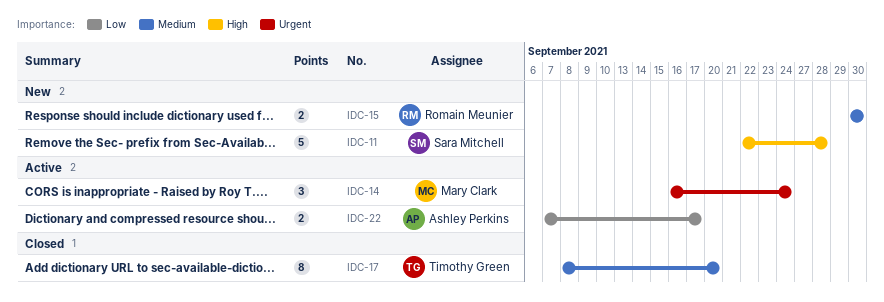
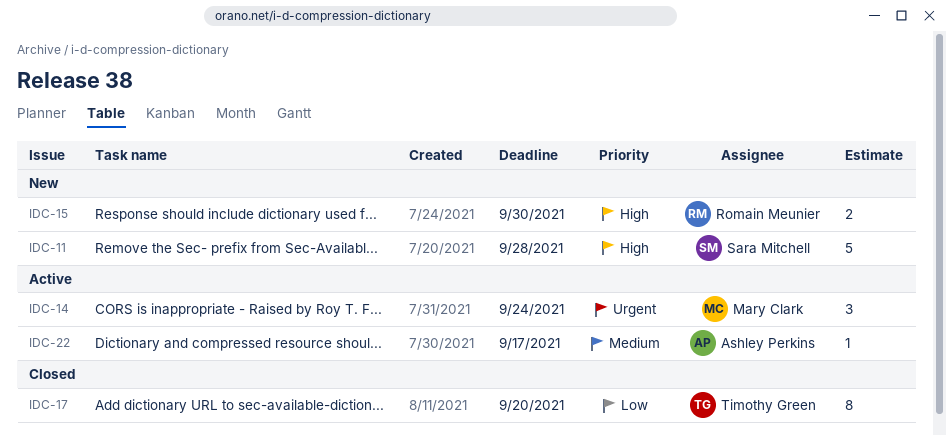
IDC-15, priority: Medium -> High
IDC-17, priority: Medium -> Low
IDC-22, priority: Low -> Medium
IDC-22, estimate: 2 -> 1

